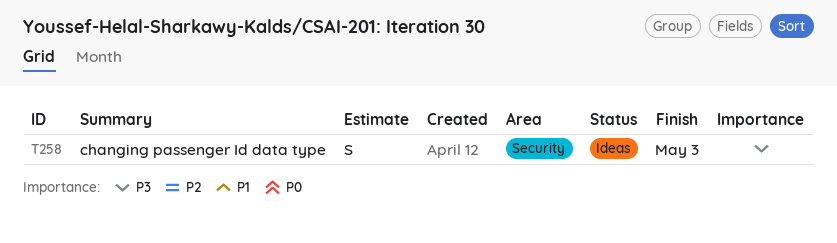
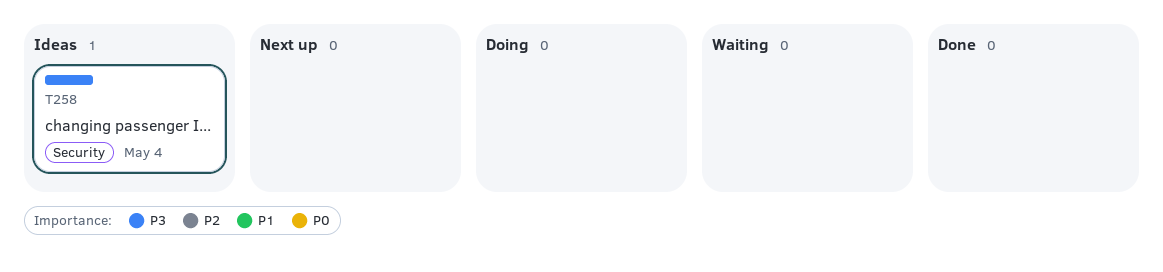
T258, due: May 3 -> May 4

